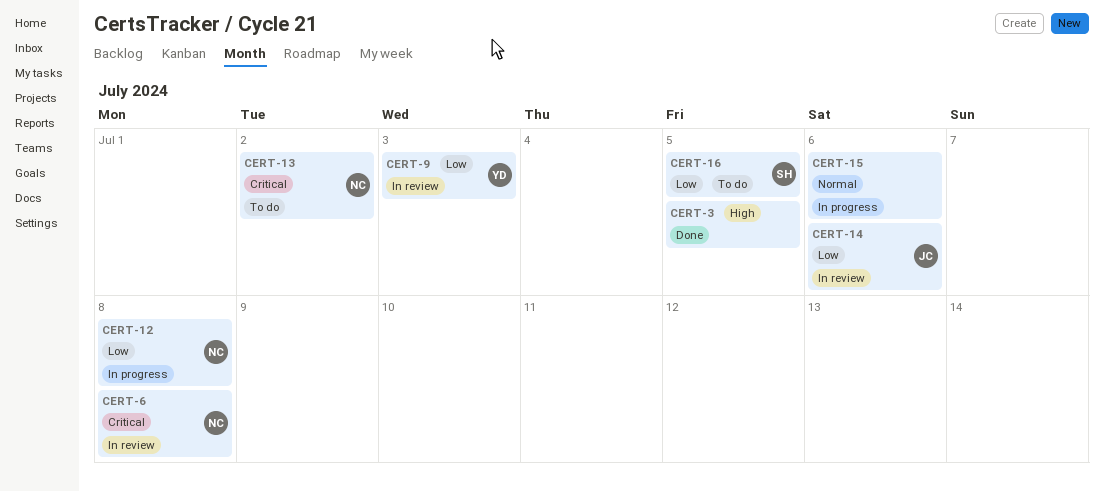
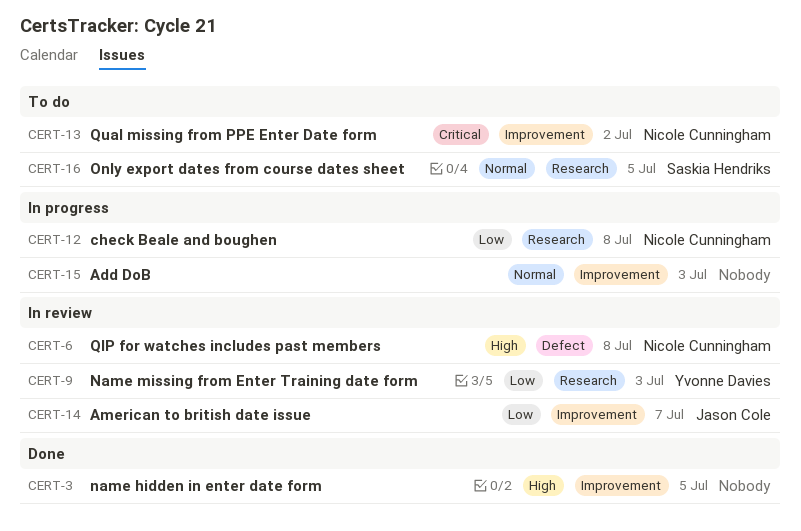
CERT-6, priority: Critical -> High
CERT-14, due: Jul 6 -> Jul 7
CERT-15, due: Jul 6 -> Jul 3
CERT-16, priority: Low -> Normal

